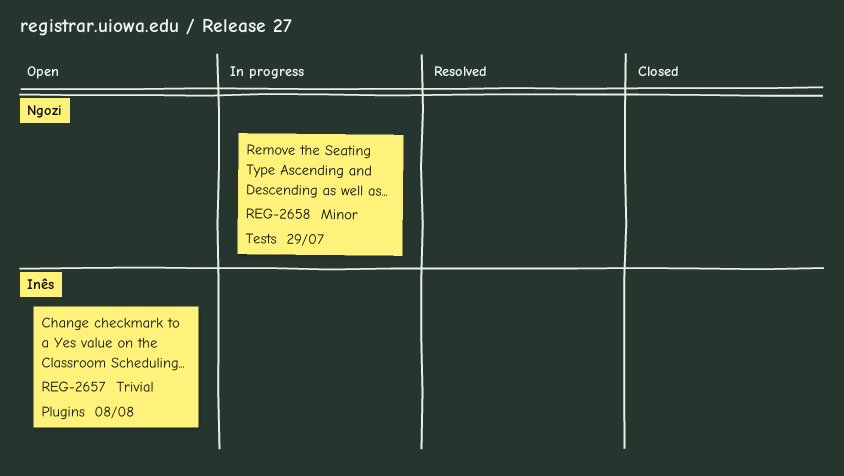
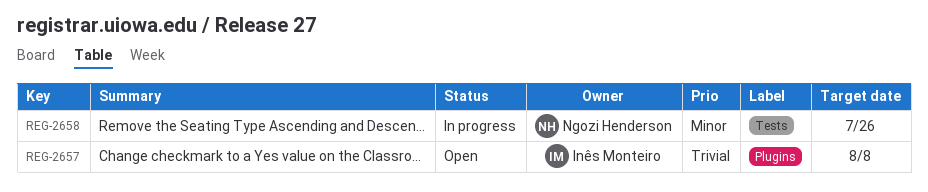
REG-2658, due: Jul 29 -> Jul 26

